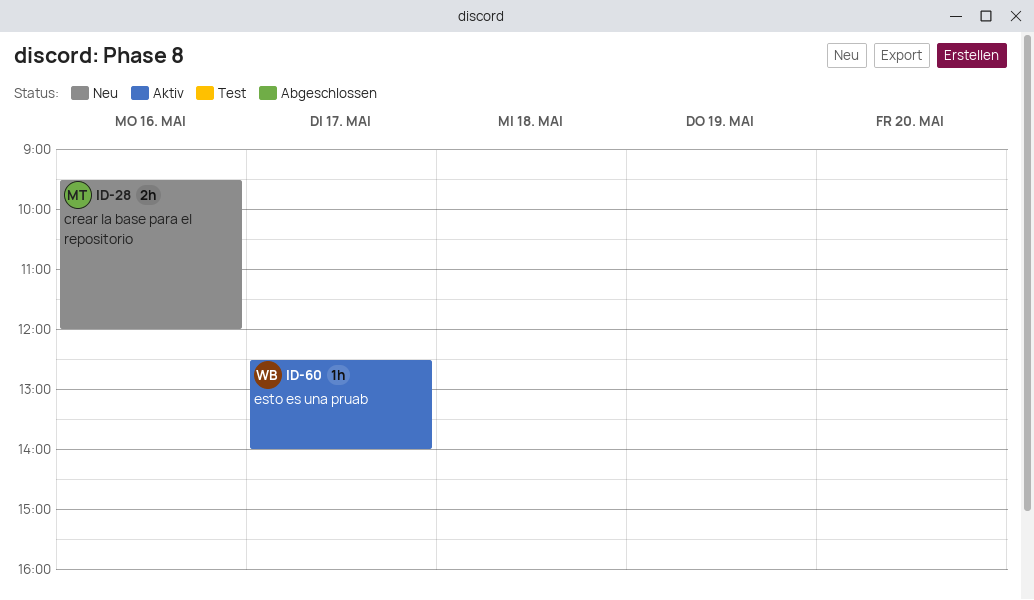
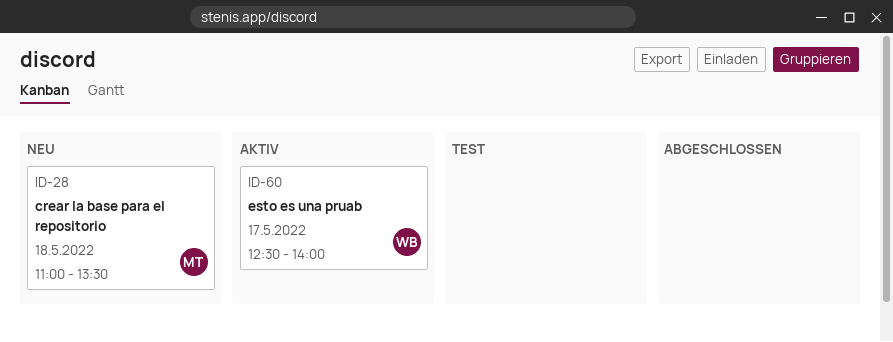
ID-28, day: May 16 -> May 18
ID-28, begins: 09:30 -> 11:00
ID-28, ends: 12:00 -> 13:30

